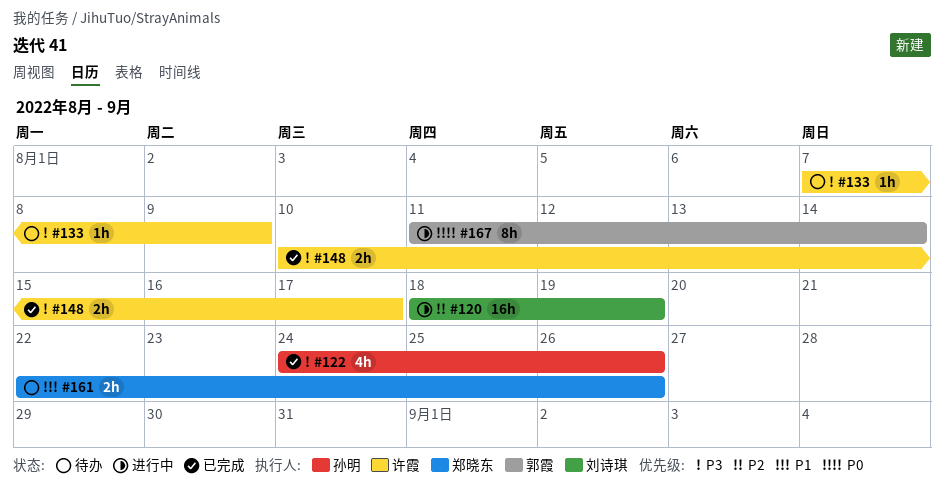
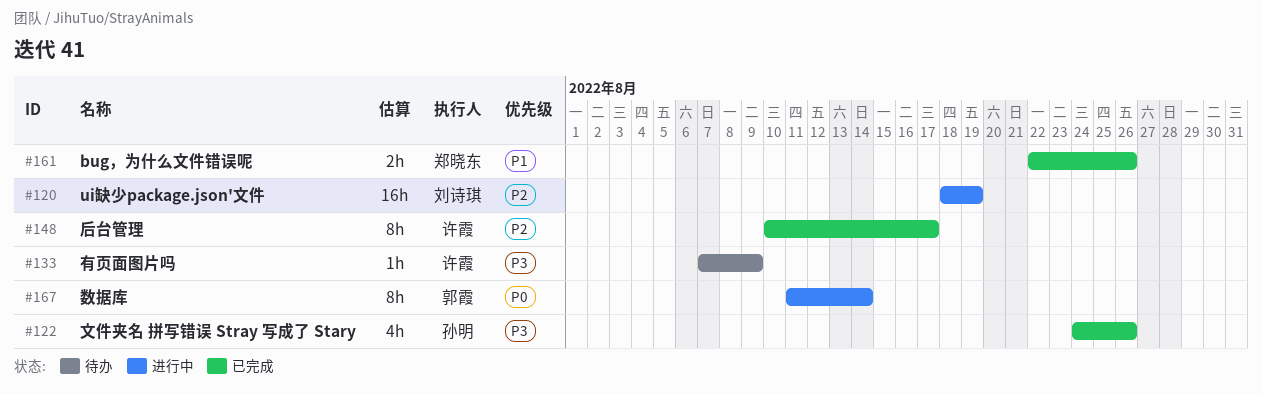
#148, priority: P3 -> P2
#148, estimate: 2h -> 8h
#161, status: 待办 -> 已完成

